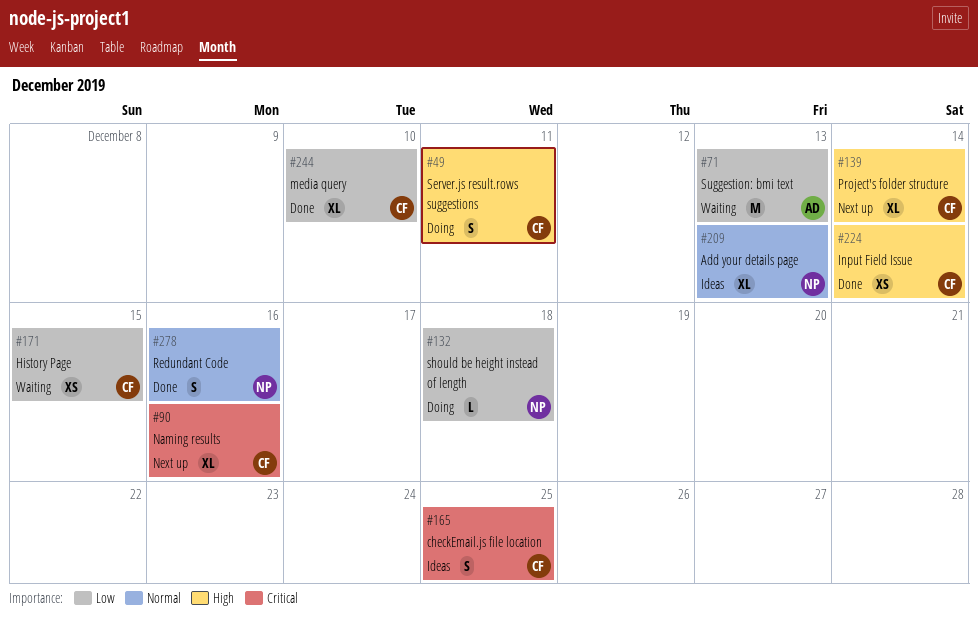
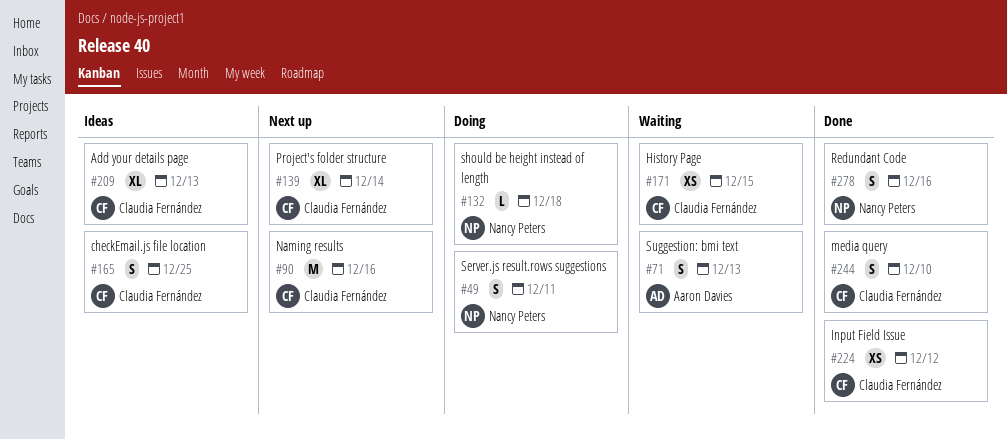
#49, owner: Claudia Fernández -> Nancy Peters
#71, estimate: M -> S
#90, estimate: XL -> M
#209, owner: Nancy Peters -> Claudia Fernández
#224, due: Dec 14 -> Dec 12
#244, estimate: XL -> S

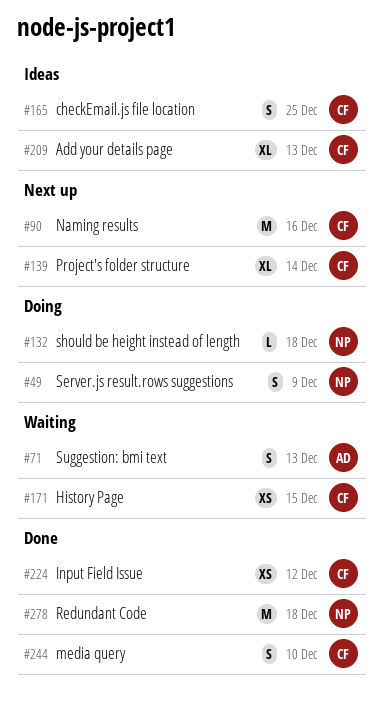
#49, due: Dec 11 -> Dec 9
#278, estimate: S -> M
#278, due: Dec 16 -> Dec 18

